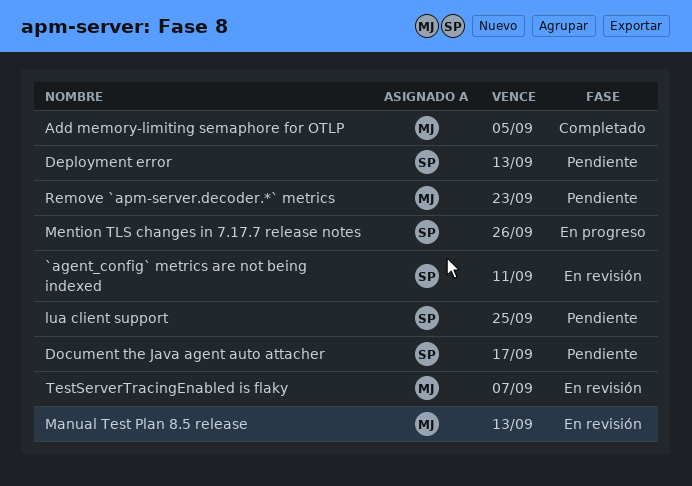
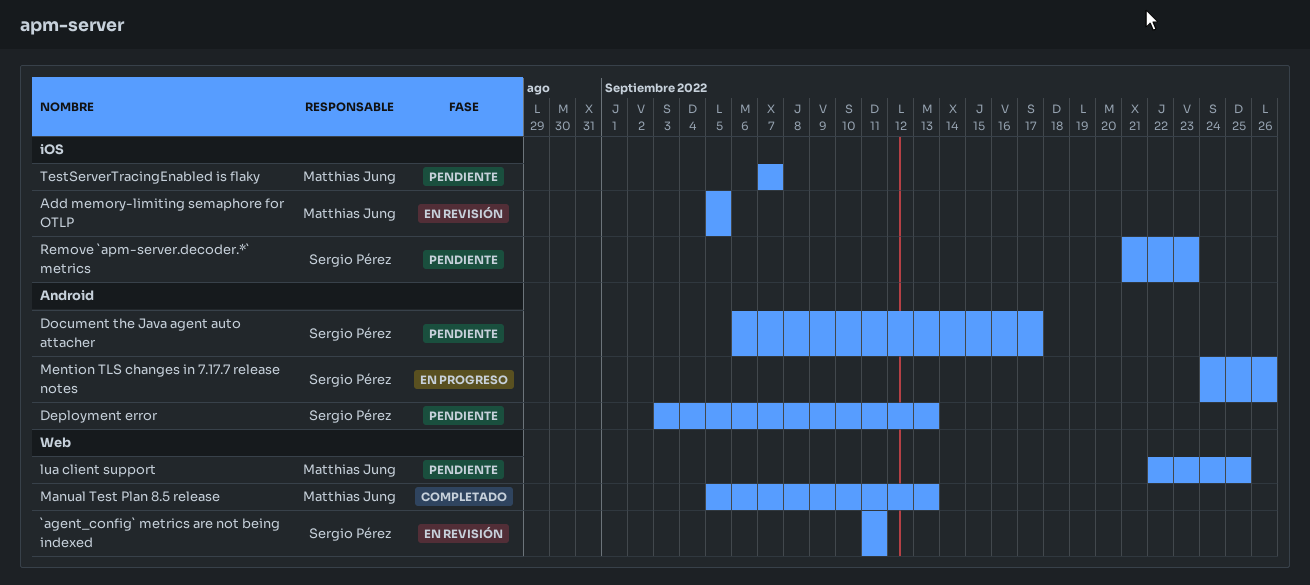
Add memory-limiting semaphore for OTLP, status: Completado -> En revisión
lua client support, owner: Sergio Pérez -> Matthias Jung
Manual Test Plan 8.5 release, status: En revisión -> Completado
Remove `apm-server.decoder.*` metrics, owner: Matthias Jung -> Sergio Pérez
TestServerTracingEnabled is flaky, status: En revisión -> Pendiente

